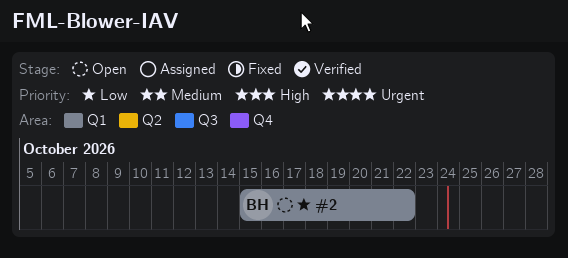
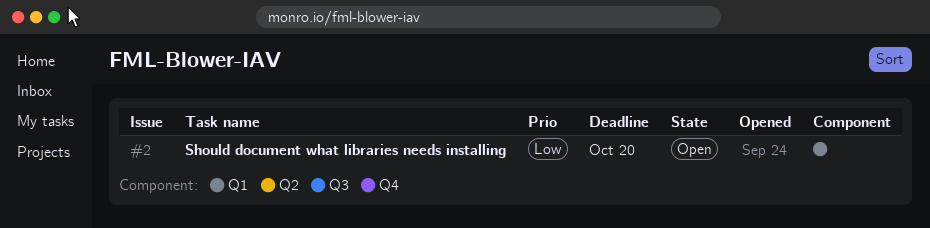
#2, due: Oct 22 -> Oct 20

